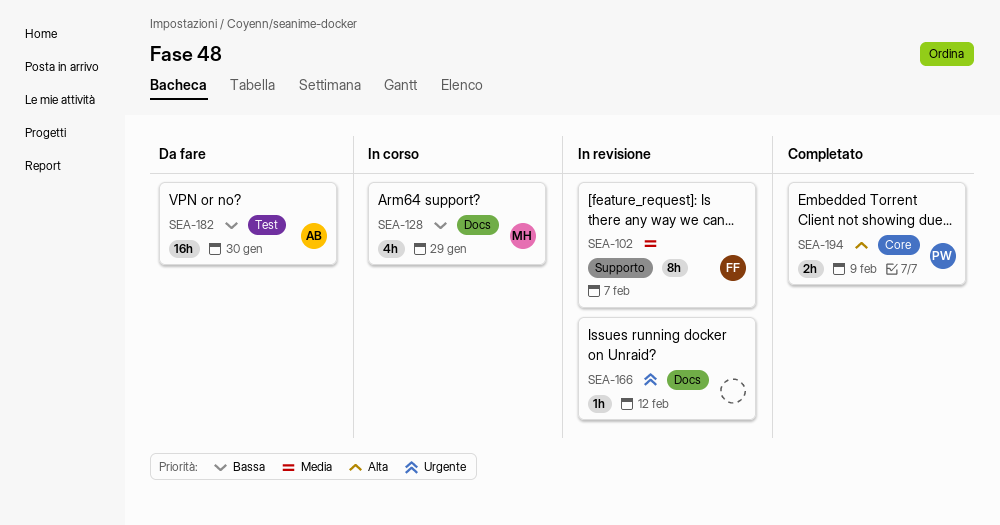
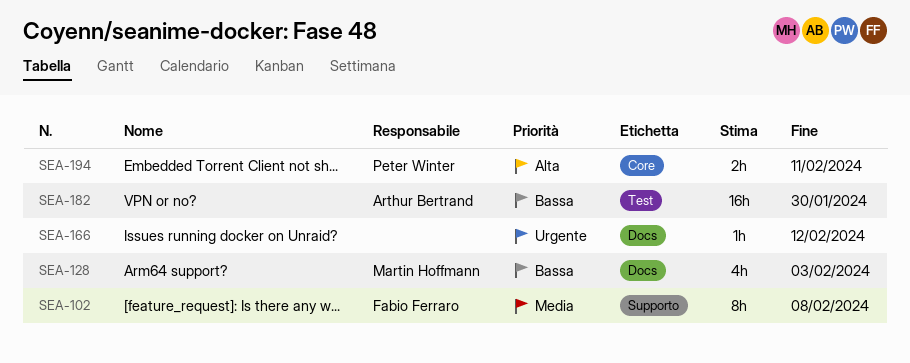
SEA-102, due: Feb 7 -> Feb 8
SEA-128, due: Jan 29 -> Feb 3
SEA-194, due: Feb 9 -> Feb 11

